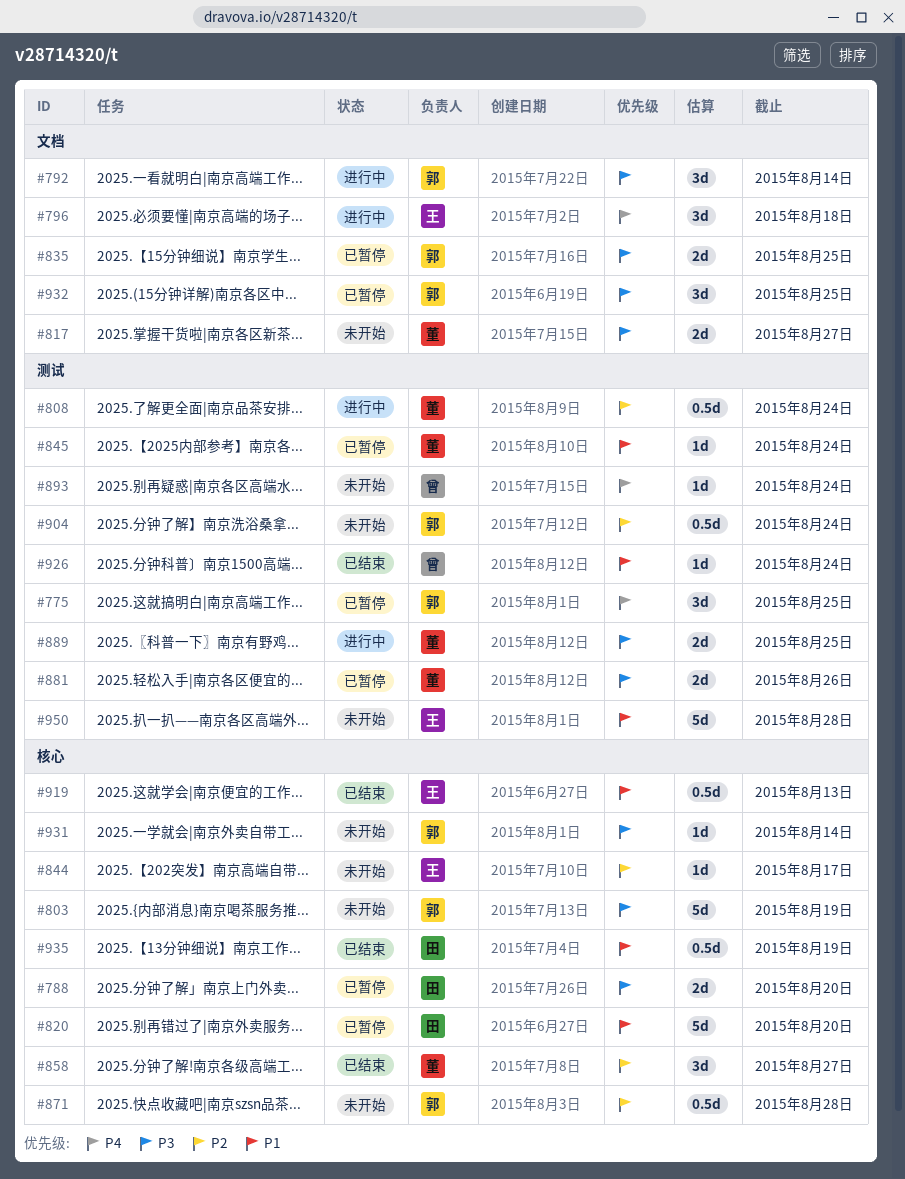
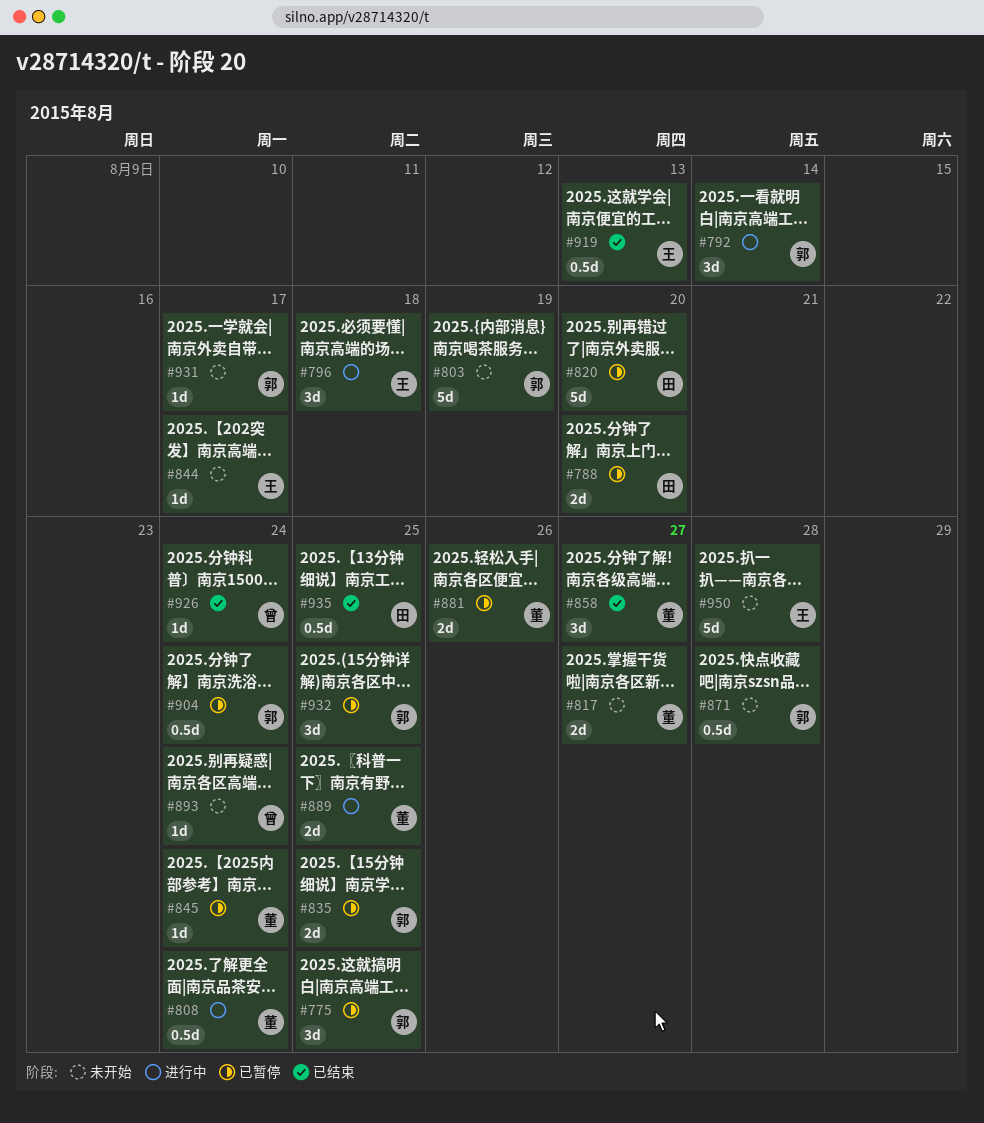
#904, status: 未开始 -> 已暂停
#931, due: Aug 14 -> Aug 17
#935, due: Aug 19 -> Aug 25

